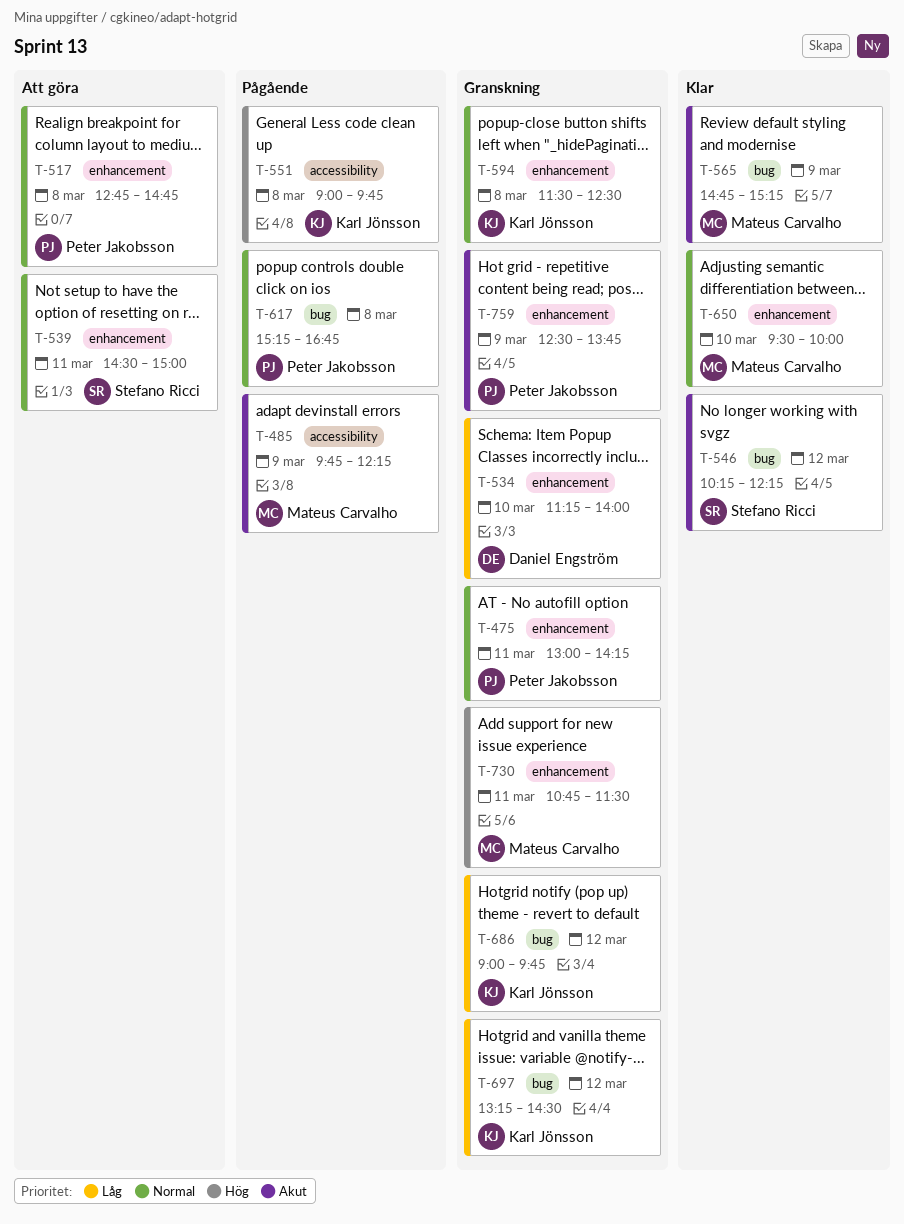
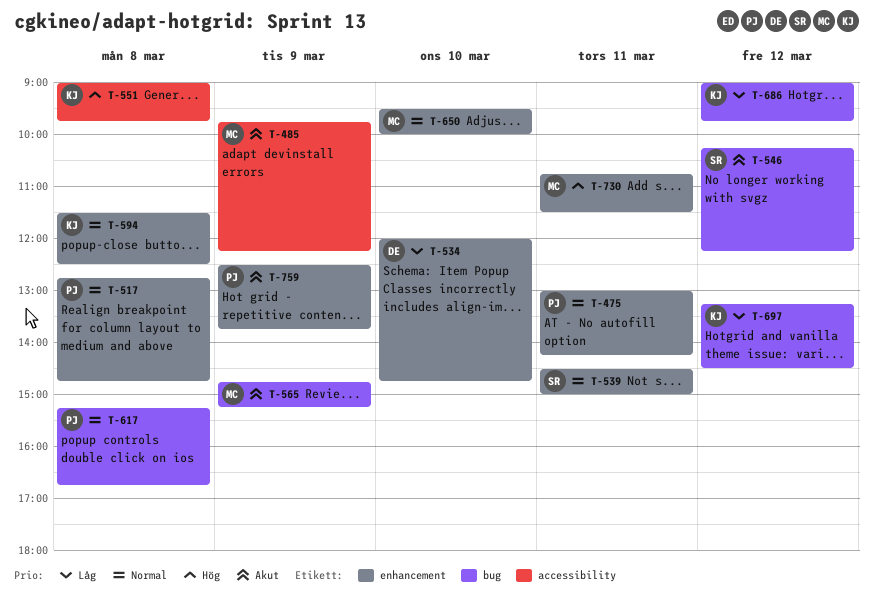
T-534, begins: 11:15 -> 12:00
T-534, ends: 14:00 -> 14:45

